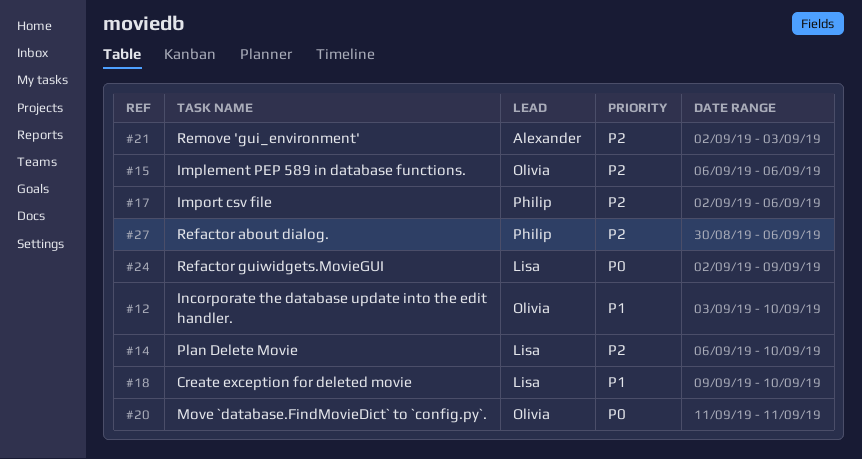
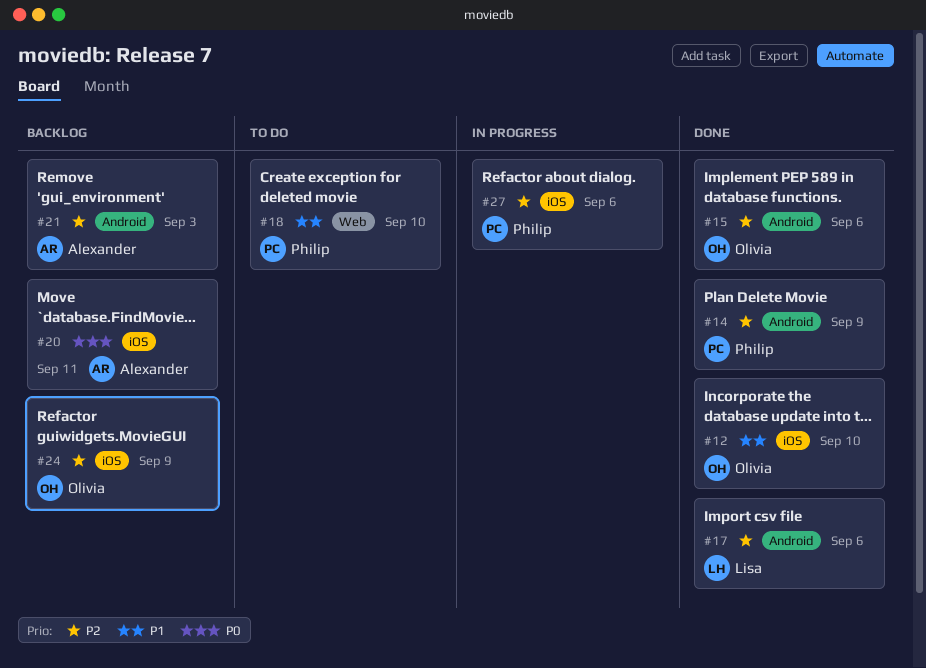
#14, owner: Lisa -> Philip
#14, due: Sep 10 -> Sep 9
#17, owner: Philip -> Lisa
#18, owner: Lisa -> Philip
#20, owner: Olivia -> Alexander
#24, owner: Lisa -> Olivia
#24, priority: P0 -> P2

